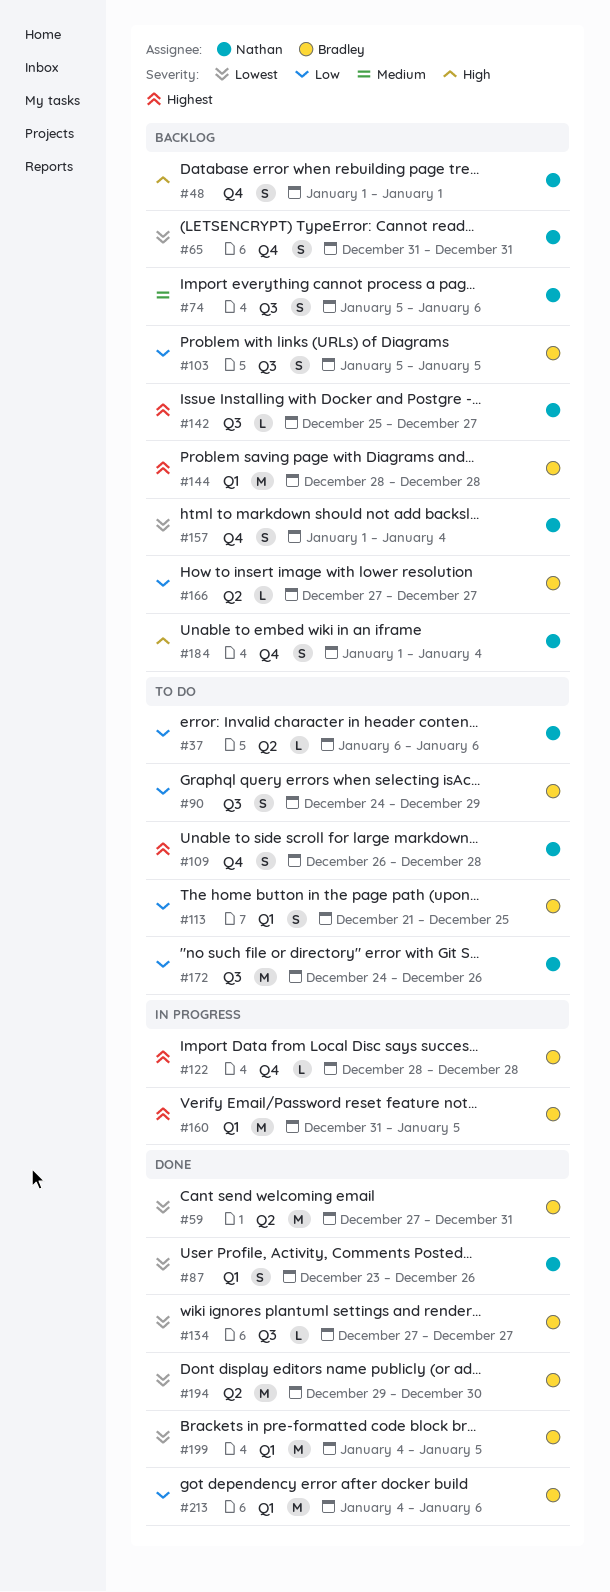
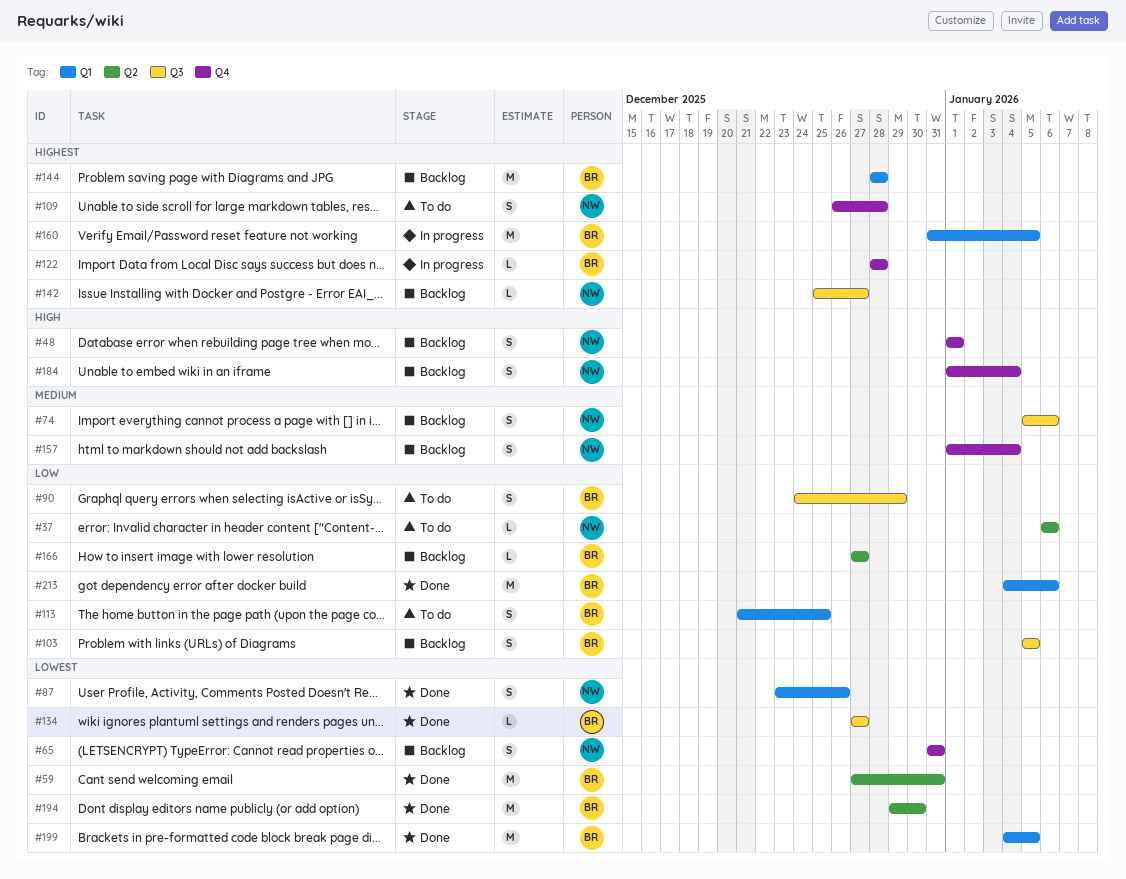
#157, priority: Lowest -> Medium
#172: present -> none

